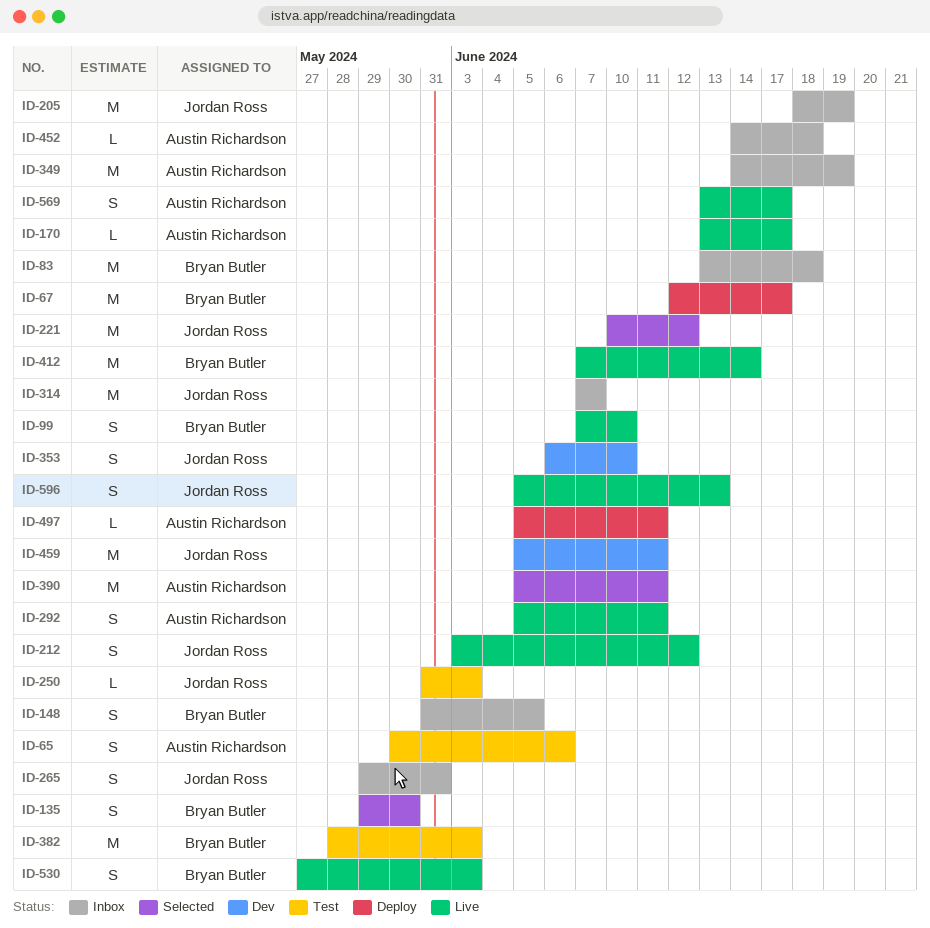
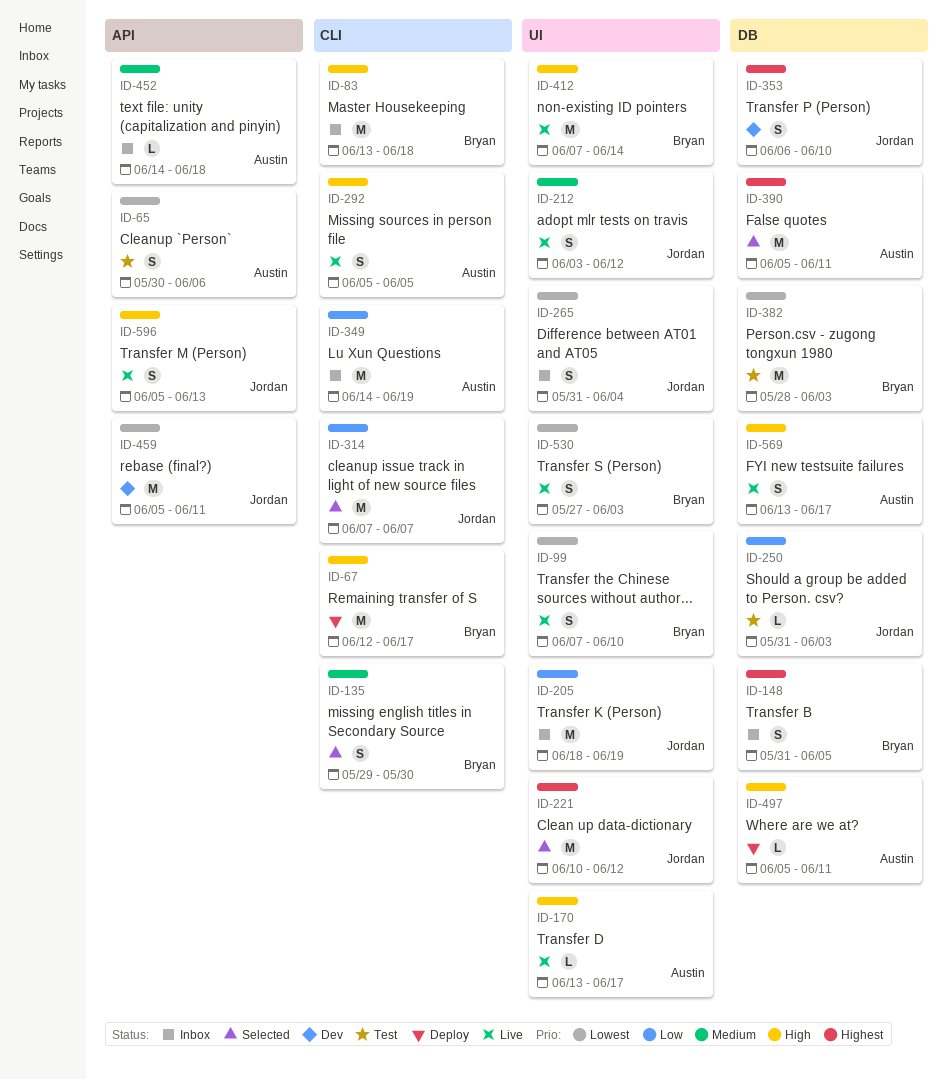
ID-265, start: May 29 -> May 31
ID-265, due: May 31 -> Jun 4
ID-292, due: Jun 11 -> Jun 5
ID-314, status: Inbox -> Selected

